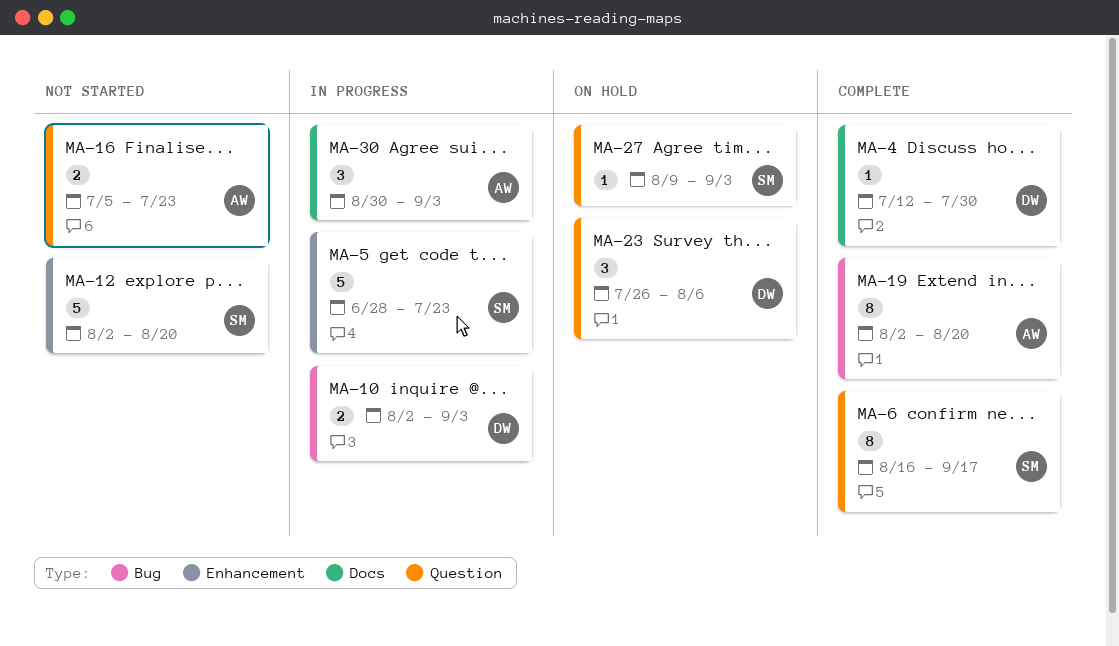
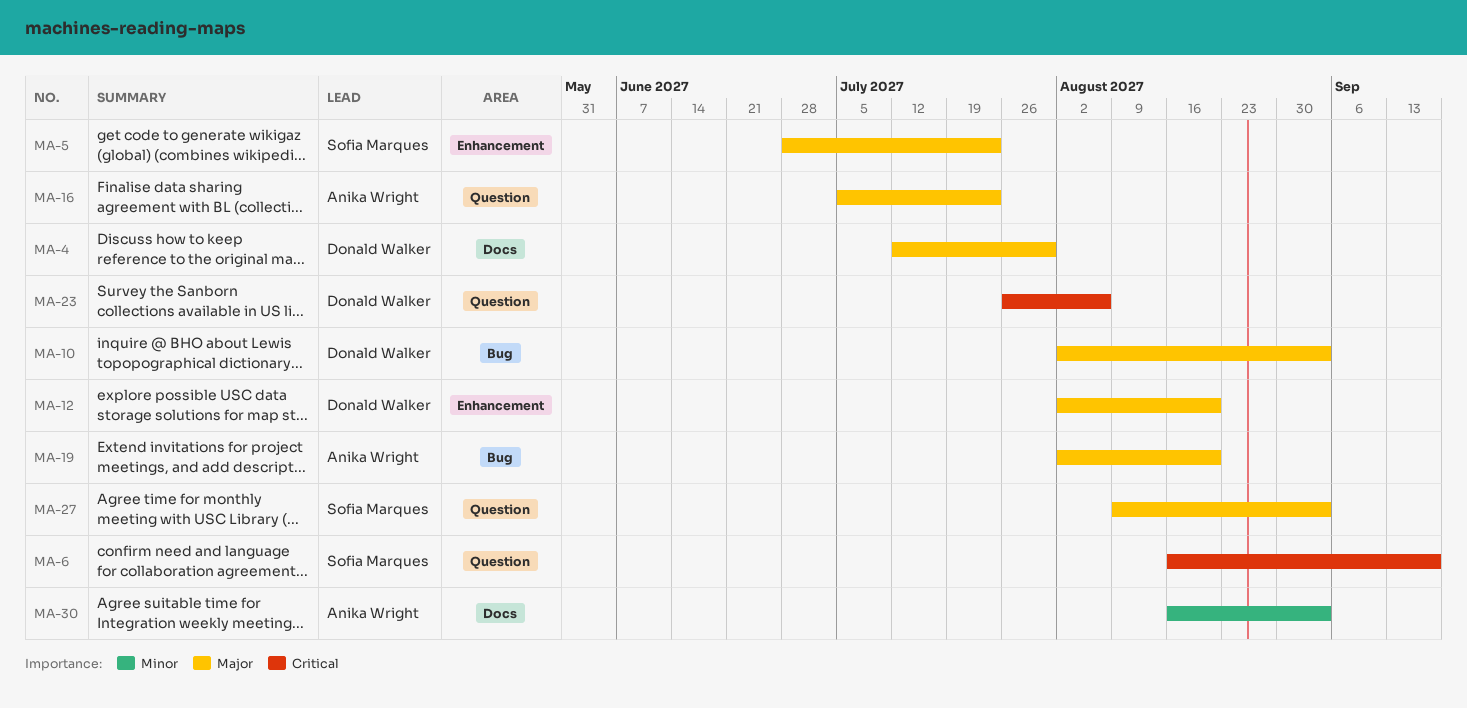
MA-12, owner: Sofia Marques -> Donald Walker
MA-30, start: Aug 30 -> Aug 16

